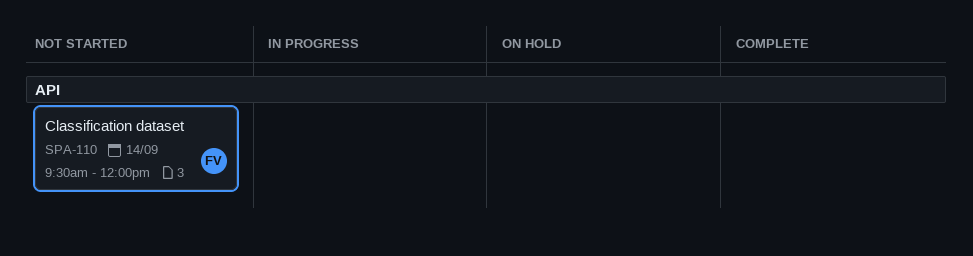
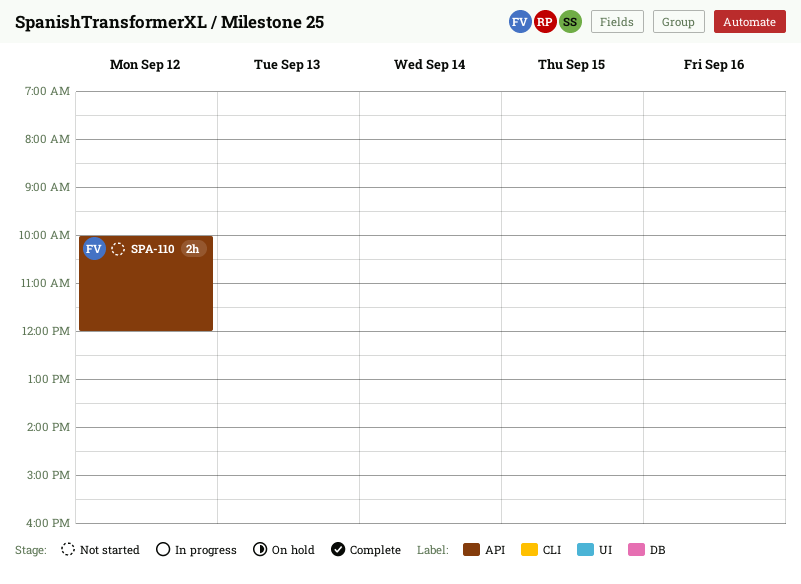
SPA-110, day: Sep 14 -> Sep 12
SPA-110, begins: 09:30 -> 10:00

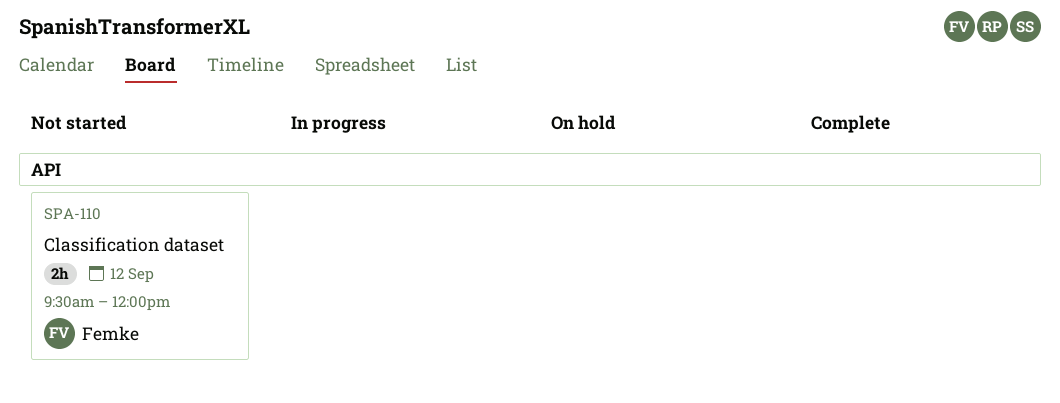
SPA-110, begins: 10:00 -> 09:30

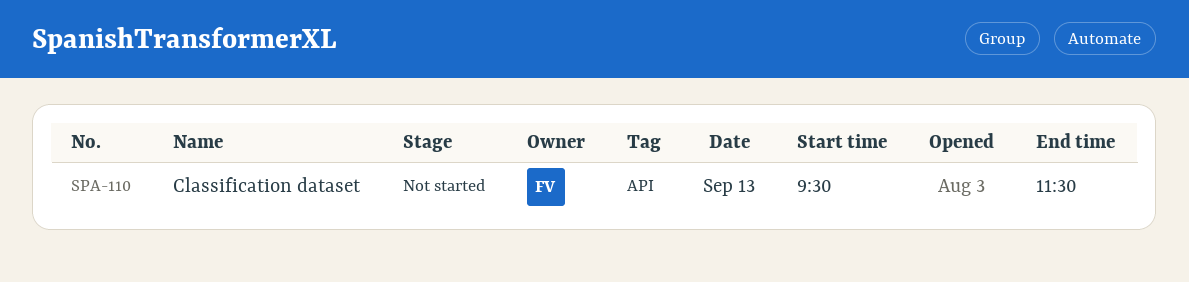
SPA-110, day: Sep 12 -> Sep 13
SPA-110, ends: 12:00 -> 11:30

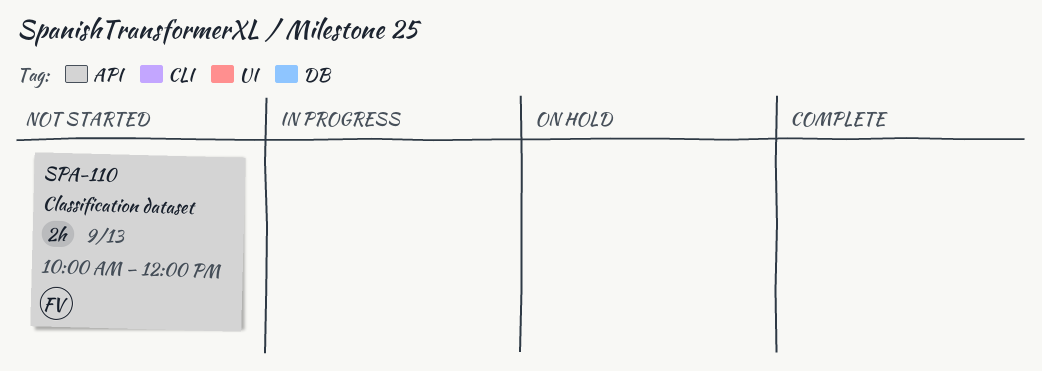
SPA-110, begins: 09:30 -> 10:00
SPA-110, ends: 11:30 -> 12:00

